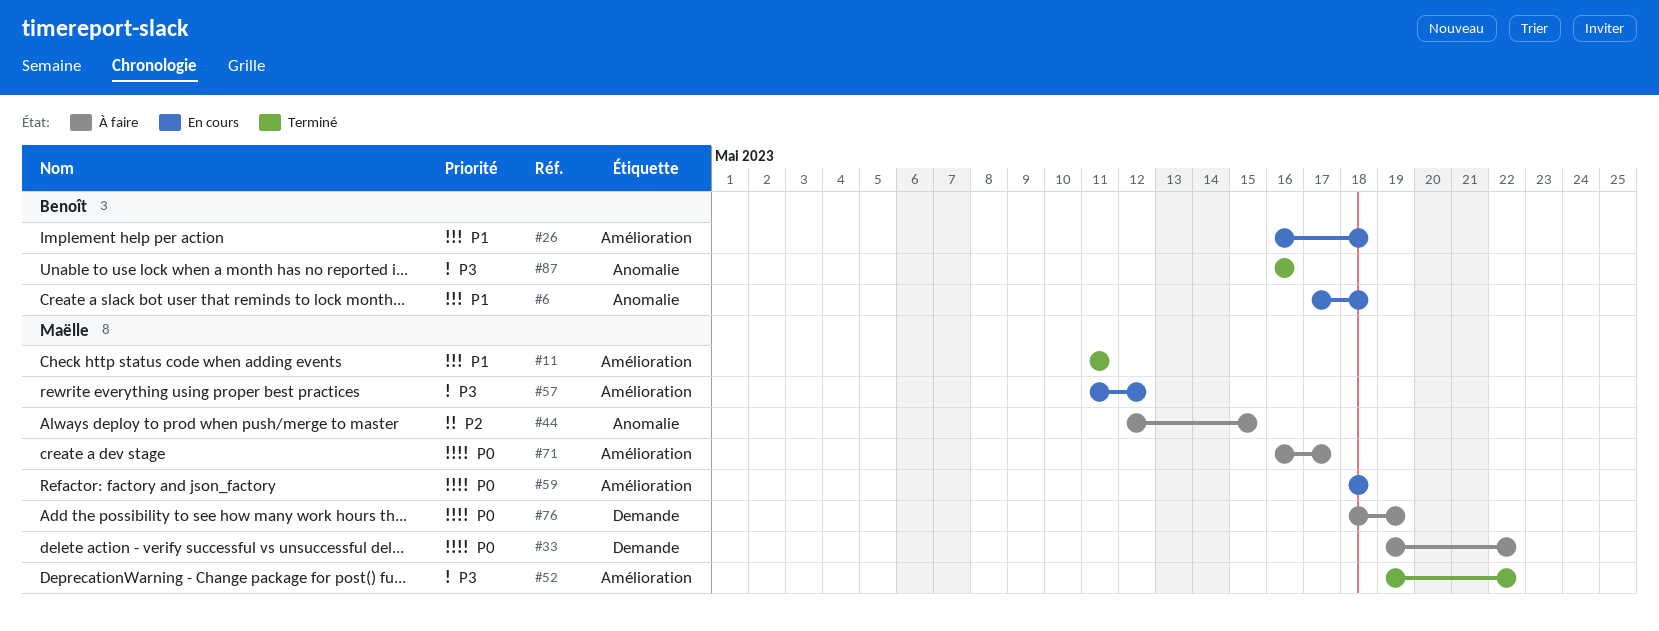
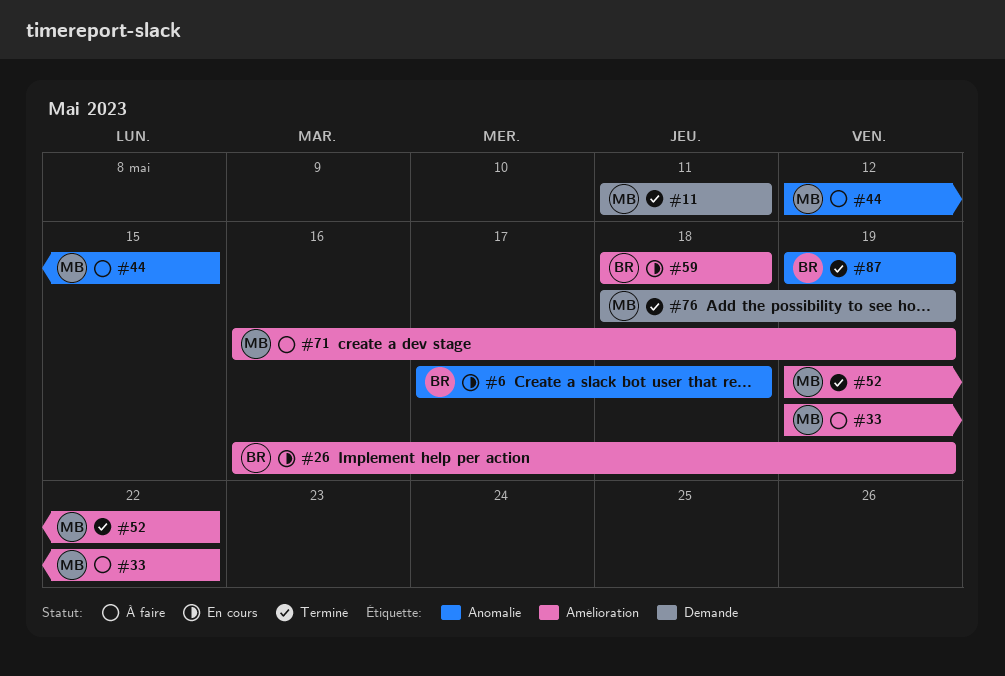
#11, label: Amélioration -> Demande
#26, due: May 18 -> May 19
#33, label: Demande -> Amélioration
#57: present -> none
#59, owner: Maëlle -> Benoît
#71, due: May 17 -> May 19
#76, status: À faire -> Terminé
#87, start: May 16 -> May 19
#87, due: May 16 -> May 19

